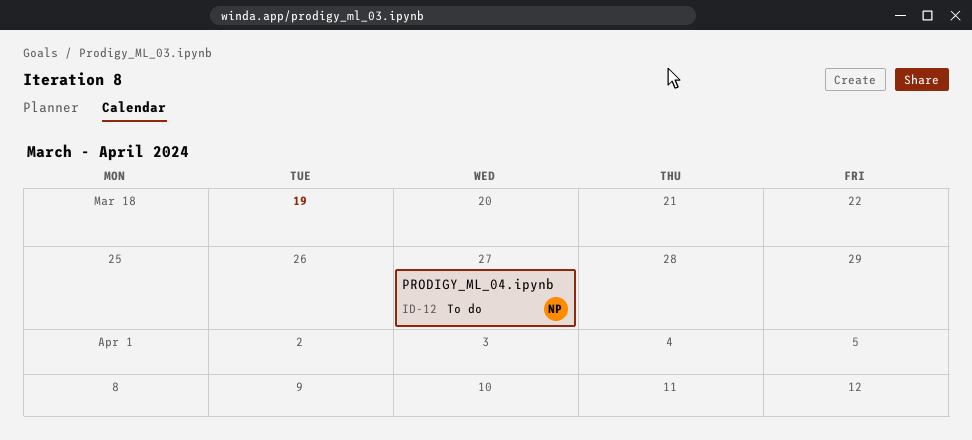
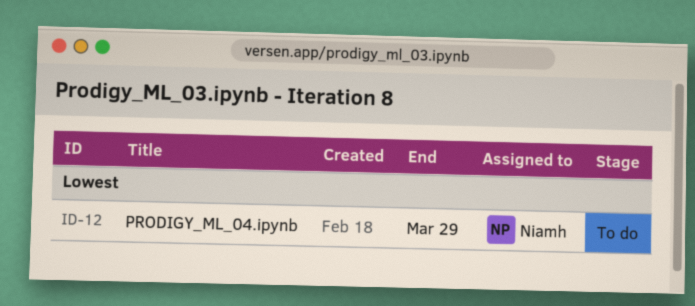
ID-12, due: Mar 27 -> Mar 29

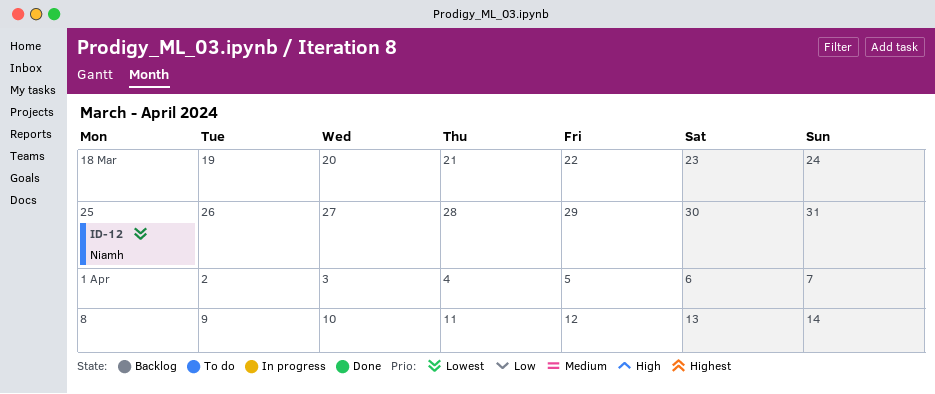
ID-12, due: Mar 29 -> Mar 25

